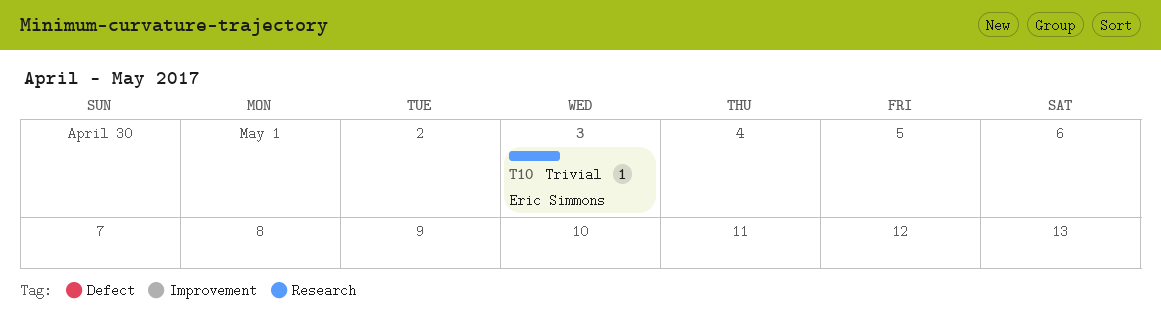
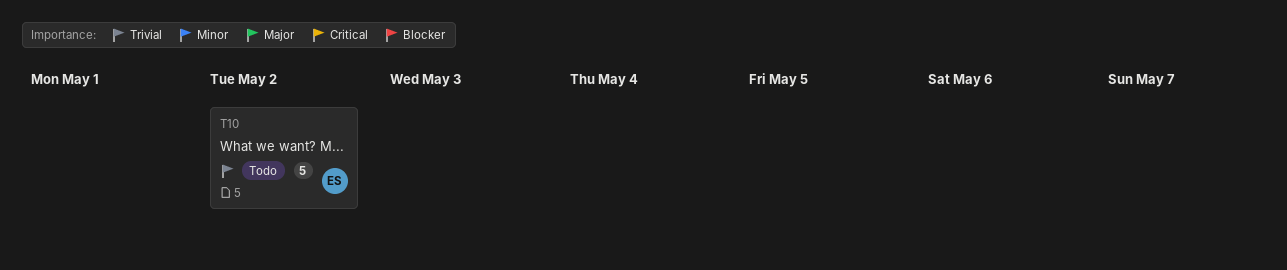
T10, estimate: 1 -> 5
T10, due: May 3 -> May 2

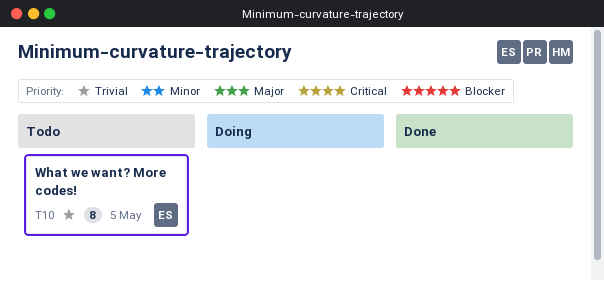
T10, estimate: 5 -> 8
T10, due: May 2 -> May 5

